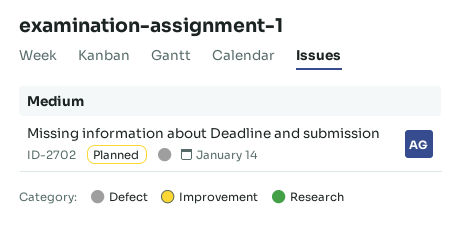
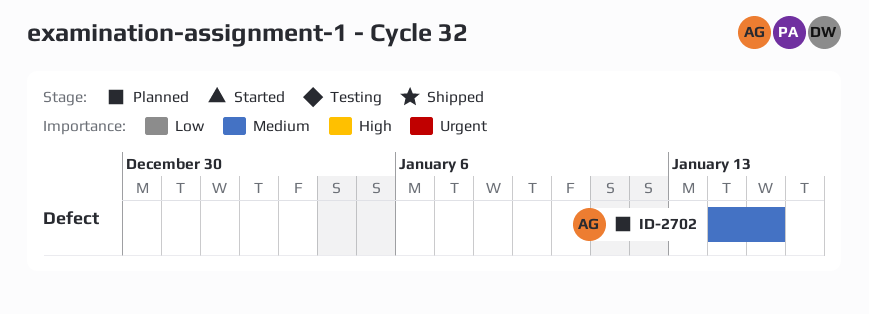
ID-2702, due: Jan 14 -> Jan 15

